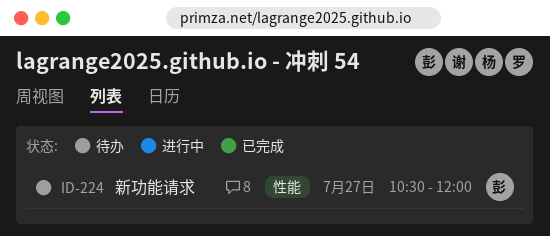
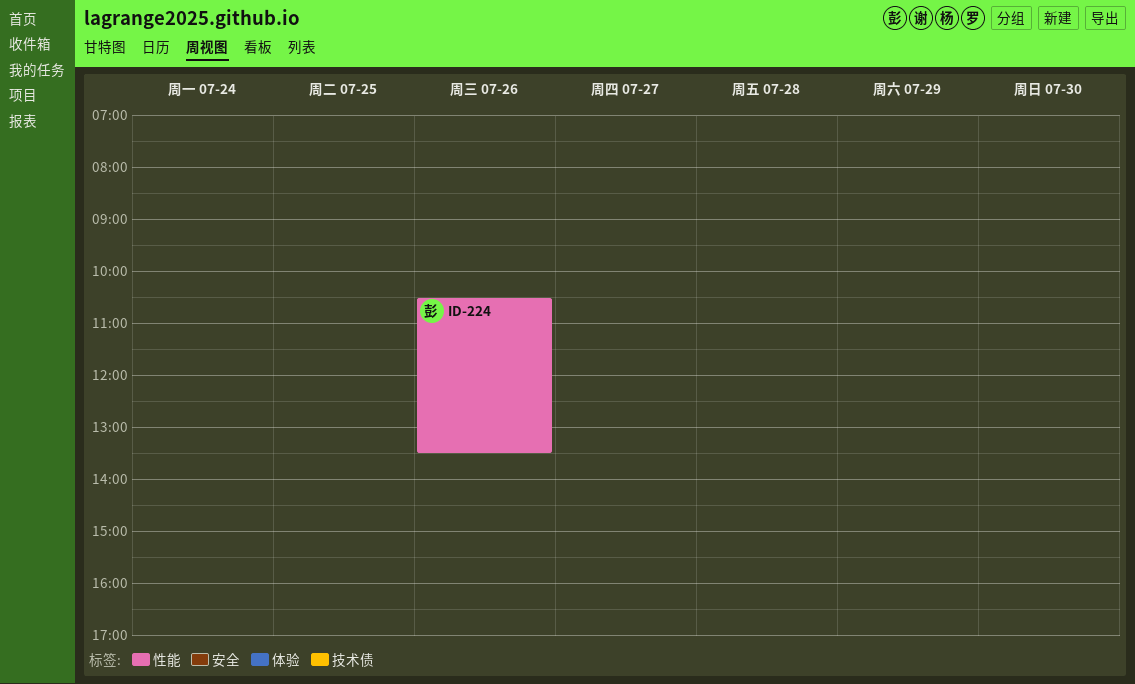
ID-224, day: Jul 27 -> Jul 26
ID-224, ends: 12:00 -> 13:30

